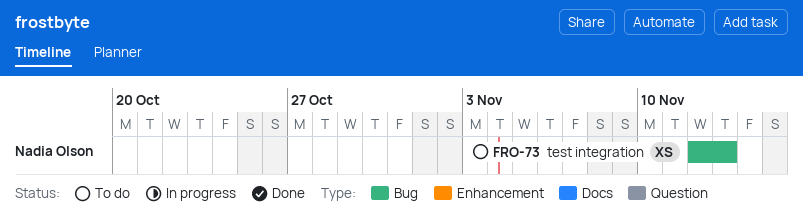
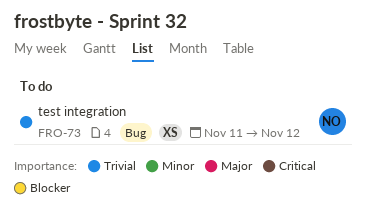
FRO-73, start: Nov 12 -> Nov 11
FRO-73, due: Nov 13 -> Nov 12

